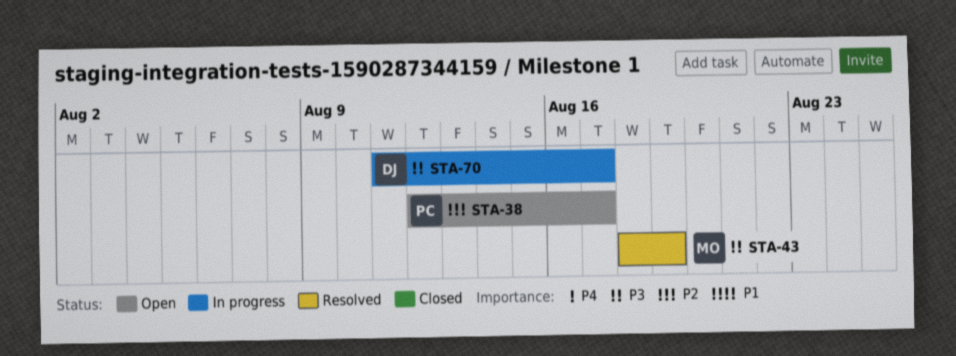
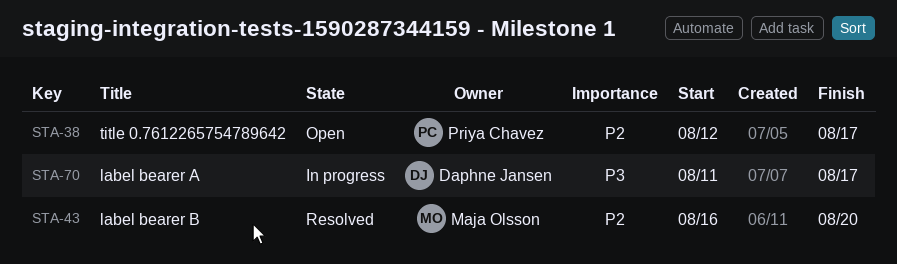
STA-43, priority: P3 -> P2
STA-43, start: Aug 18 -> Aug 16
STA-43, due: Aug 19 -> Aug 20

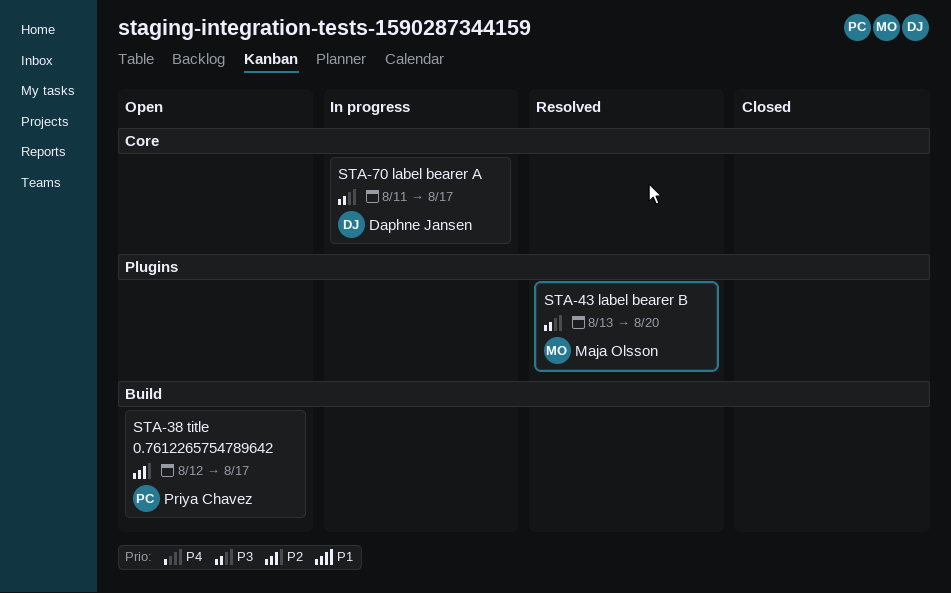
STA-43, priority: P2 -> P3
STA-43, start: Aug 16 -> Aug 13

